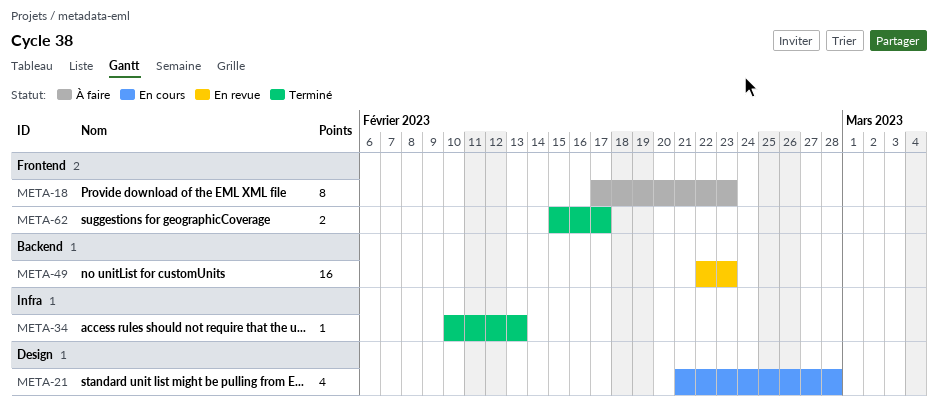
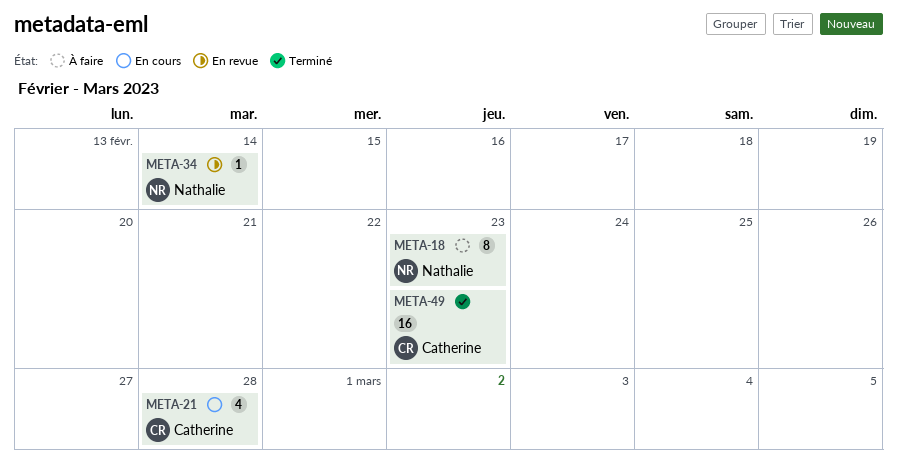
META-34, status: Terminé -> En revue
META-34, due: Feb 13 -> Feb 14
META-49, status: En revue -> Terminé
META-62: present -> none

